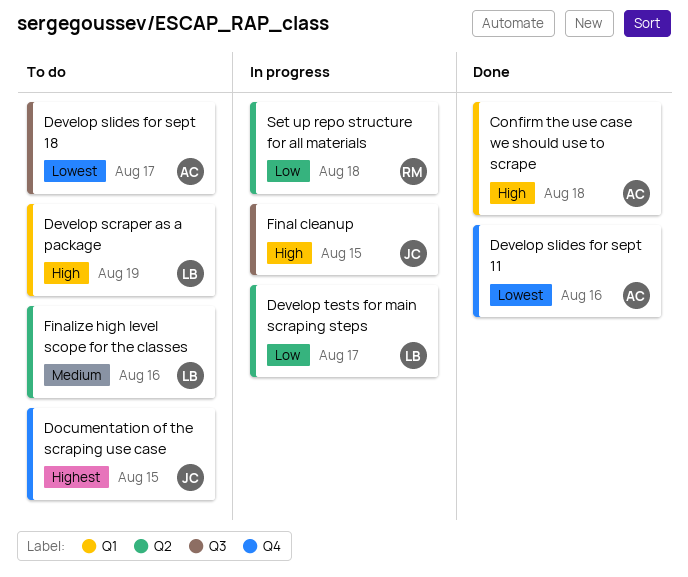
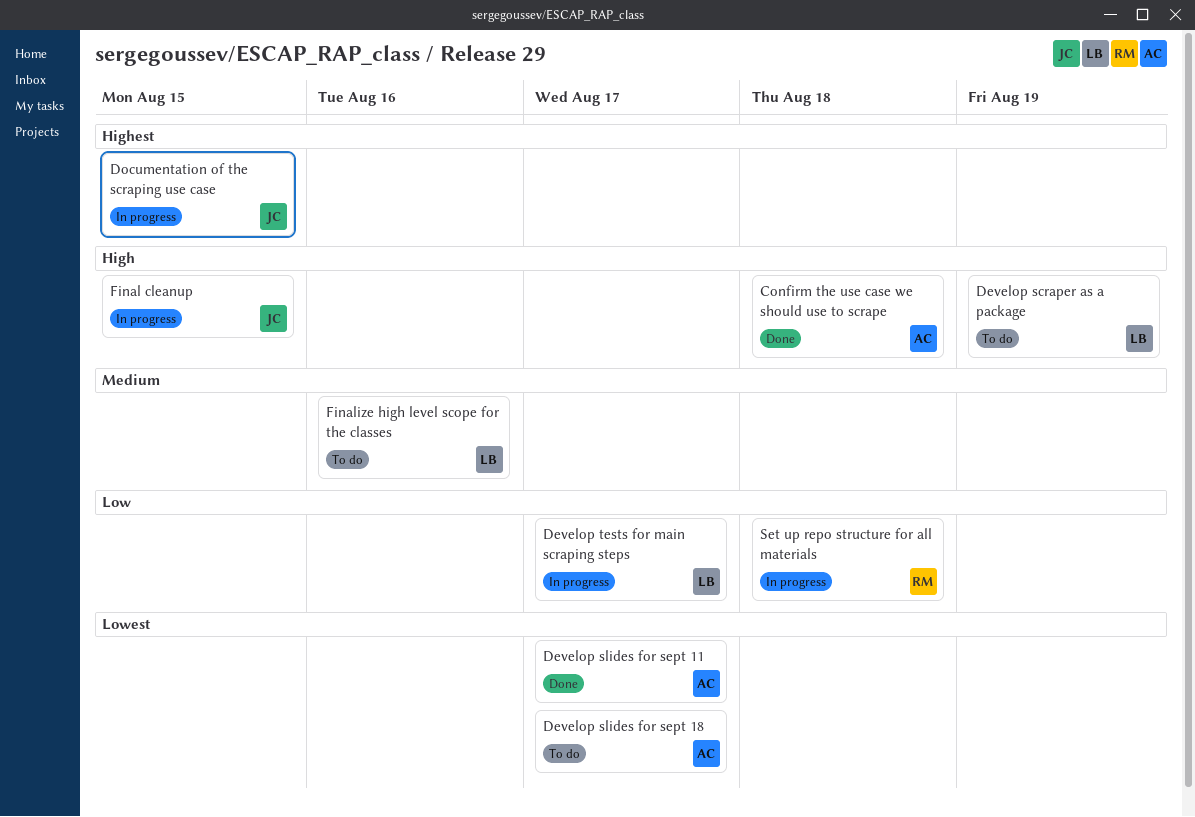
Develop slides for sept 11, due: Aug 16 -> Aug 17
Documentation of the scraping use case, status: To do -> In progress

